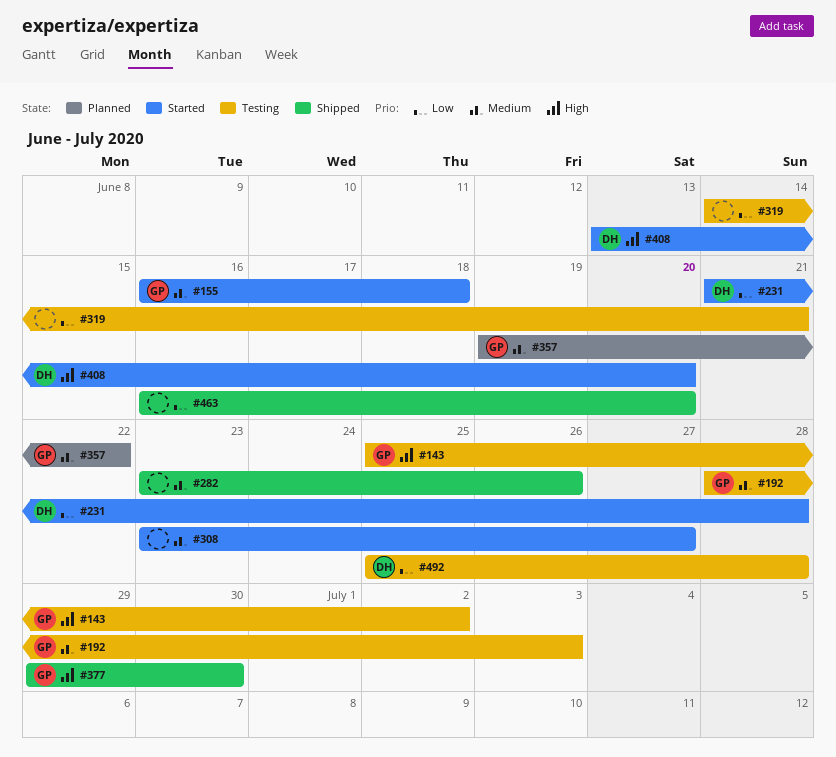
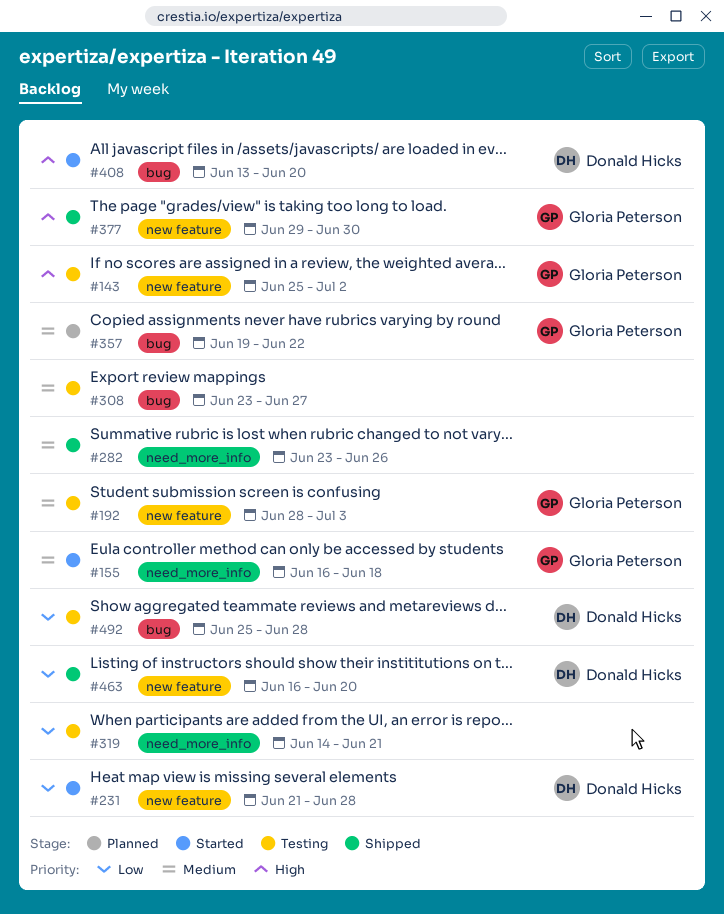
#308, status: Started -> Testing
#463, owner: none -> Donald Hicks

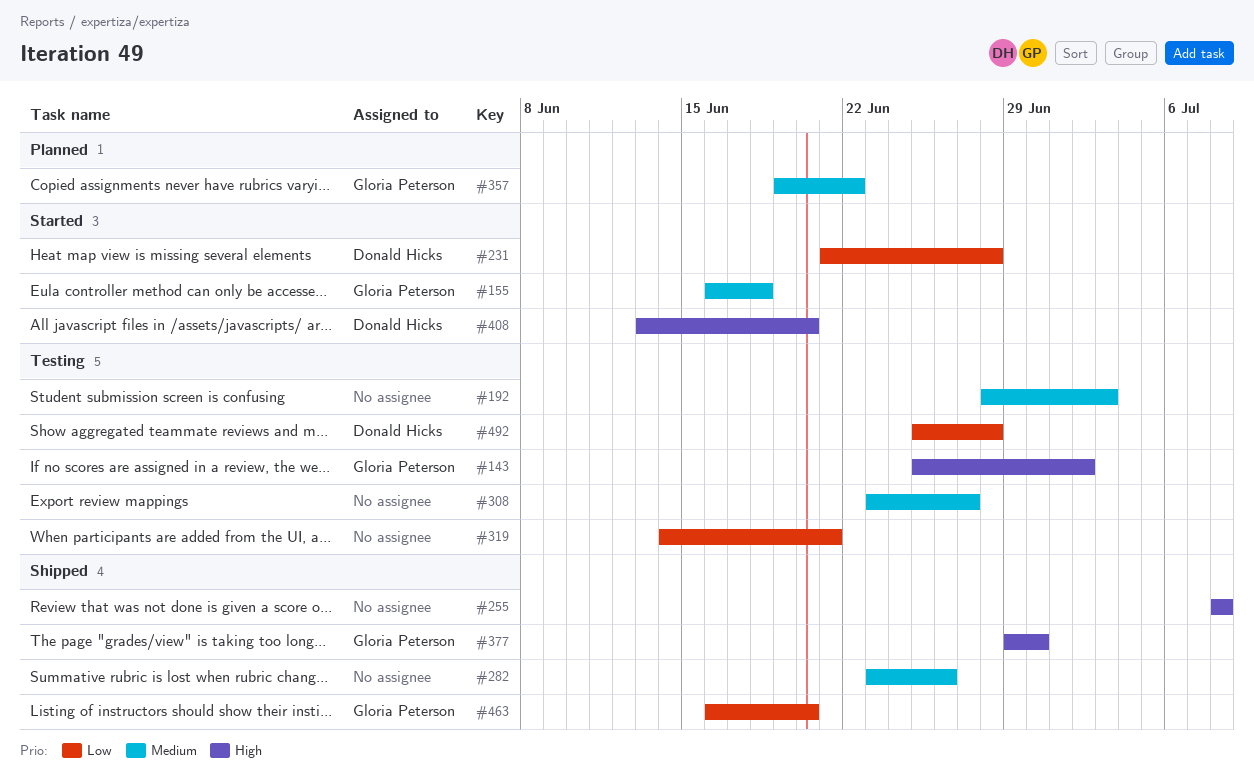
#192, owner: Gloria Peterson -> none
#255: none -> present
#463, owner: Donald Hicks -> Gloria Peterson

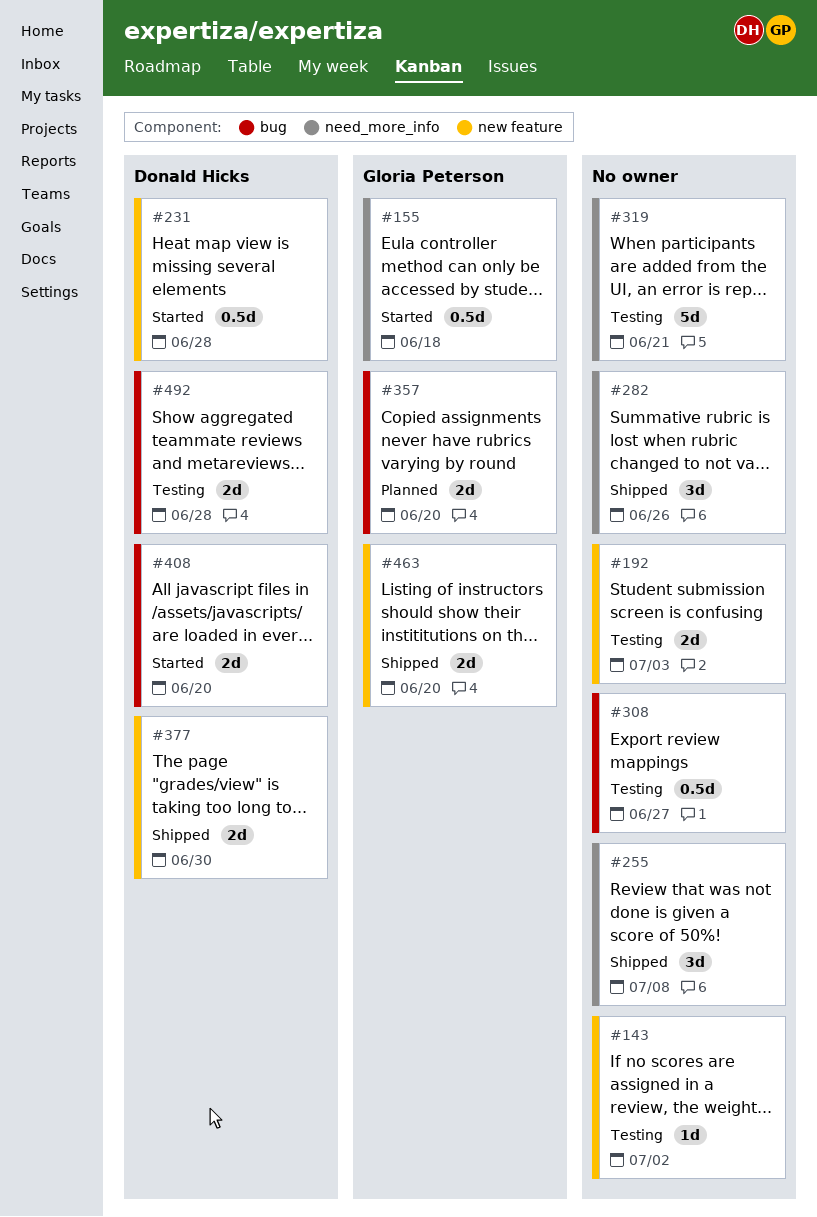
#143, owner: Gloria Peterson -> none
#357, due: Jun 22 -> Jun 20
#377, owner: Gloria Peterson -> Donald Hicks

